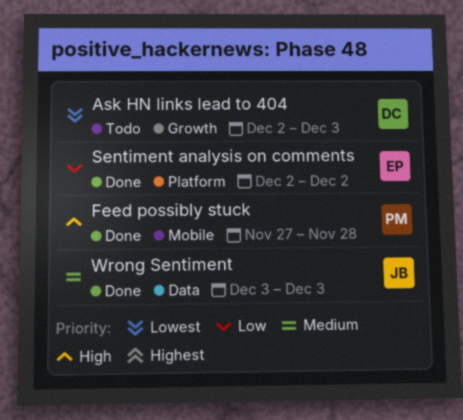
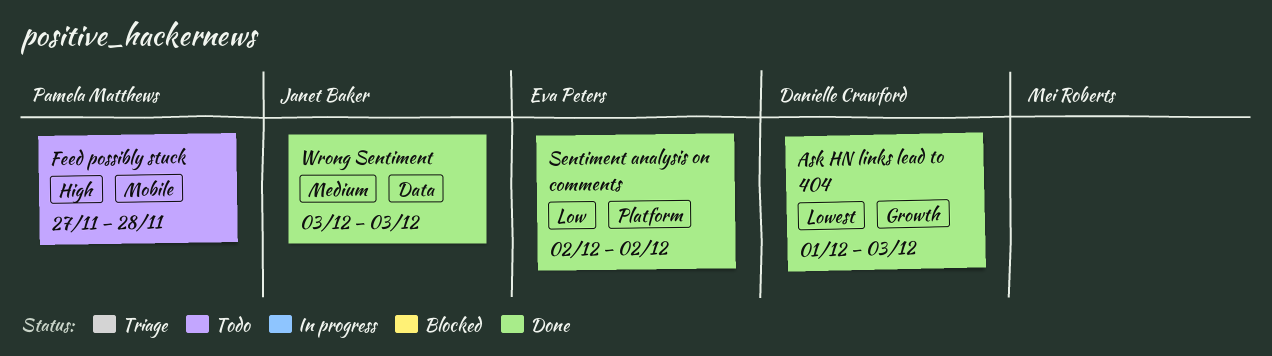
Ask HN links lead to 404, status: Todo -> Done
Ask HN links lead to 404, start: Dec 2 -> Dec 1
Feed possibly stuck, status: Done -> Todo

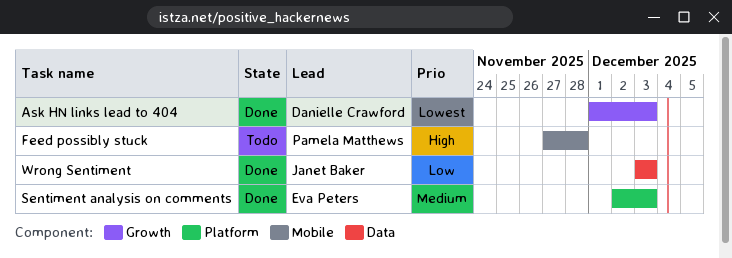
Sentiment analysis on comments, priority: Low -> Medium
Sentiment analysis on comments, due: Dec 2 -> Dec 3
Wrong Sentiment, priority: Medium -> Low

